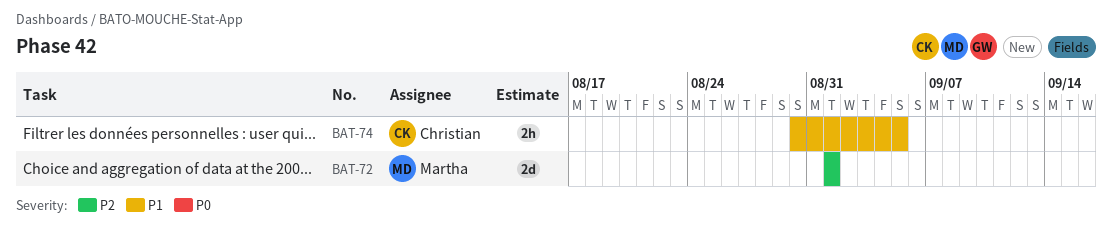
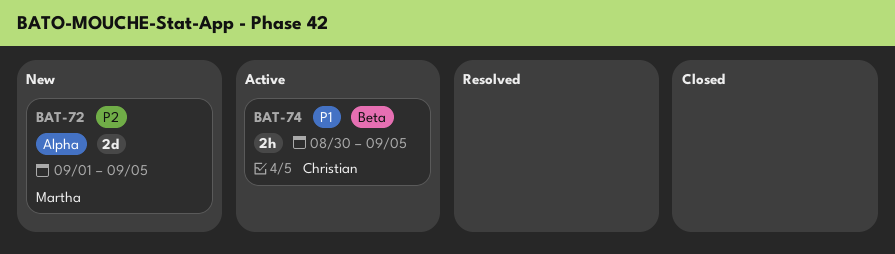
BAT-72, due: Sep 1 -> Sep 5

